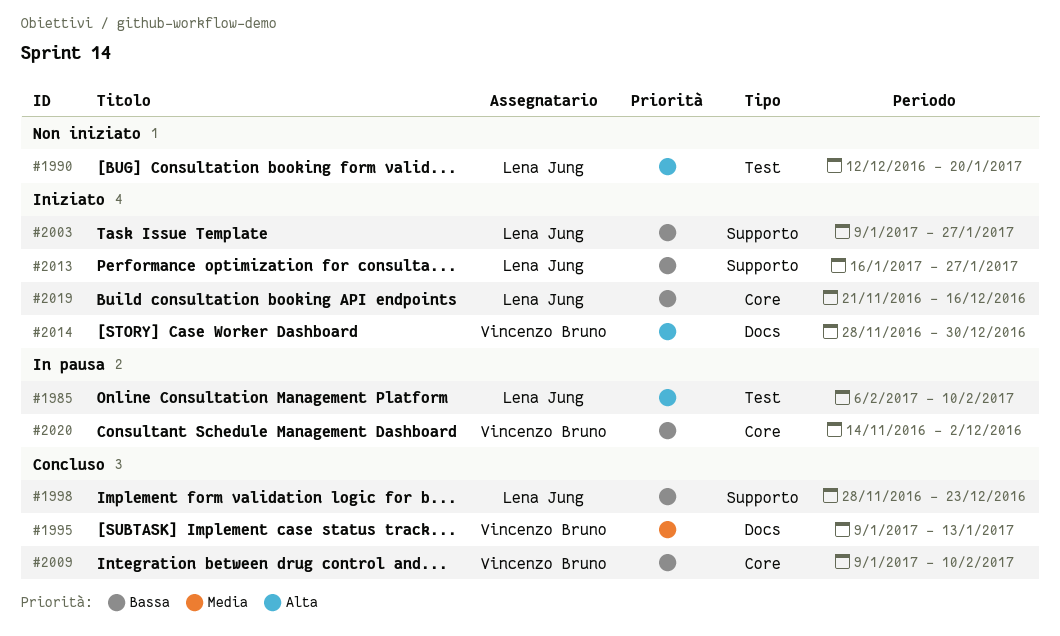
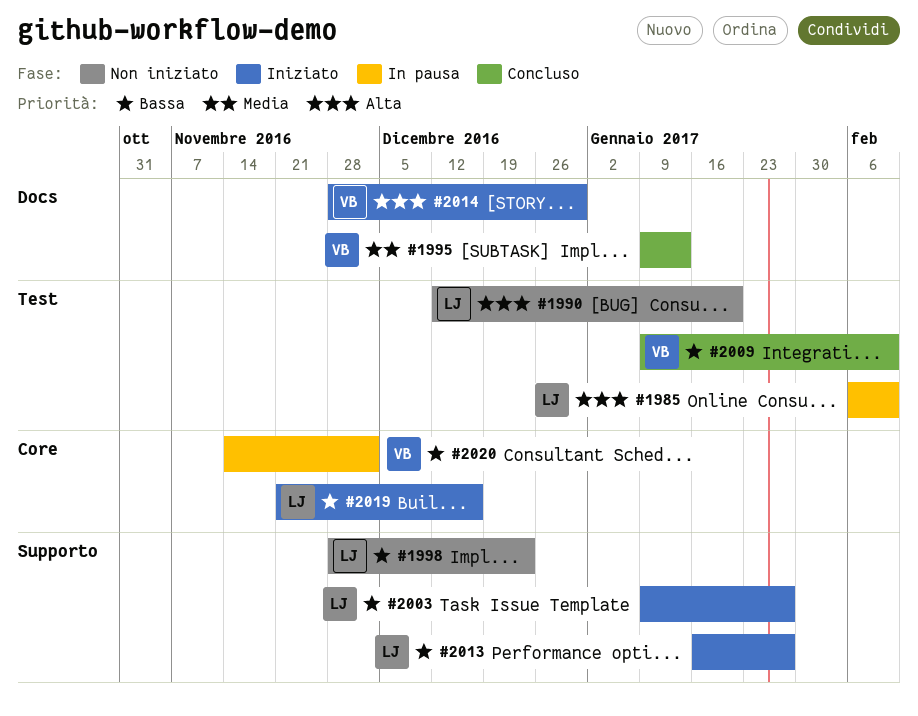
#1998, status: Concluso -> Non iniziato
#2009, label: Core -> Test

